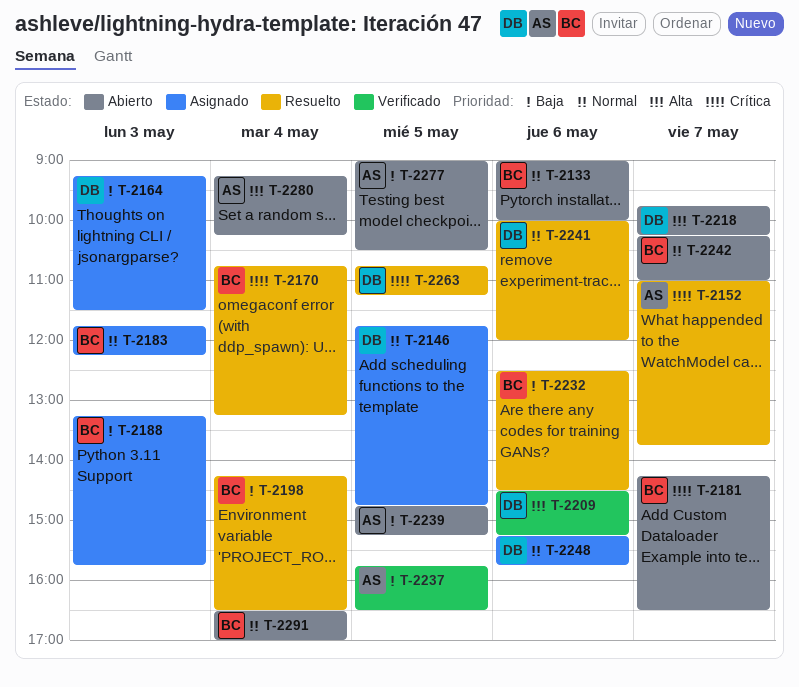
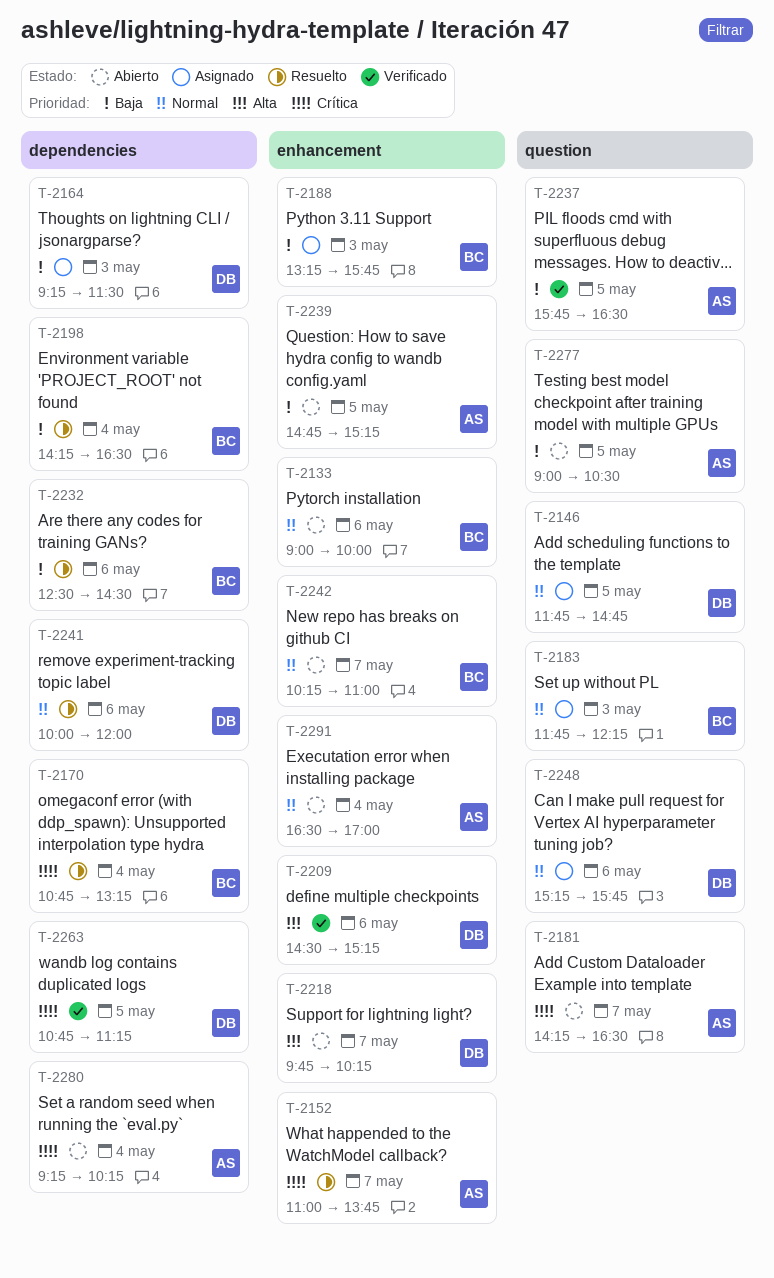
T-2181, owner: BC -> AS
T-2263, status: Resuelto -> Verificado
T-2280, priority: Alta -> Crítica
T-2291, owner: BC -> AS

